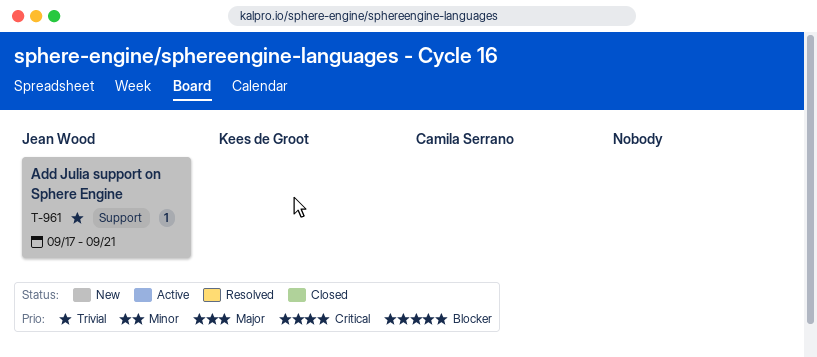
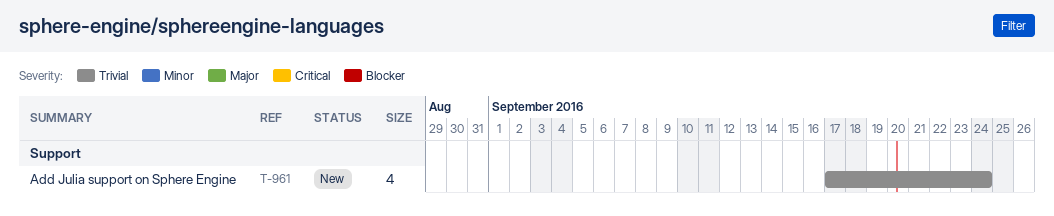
T-961, estimate: 1 -> 4
T-961, due: Sep 21 -> Sep 24

